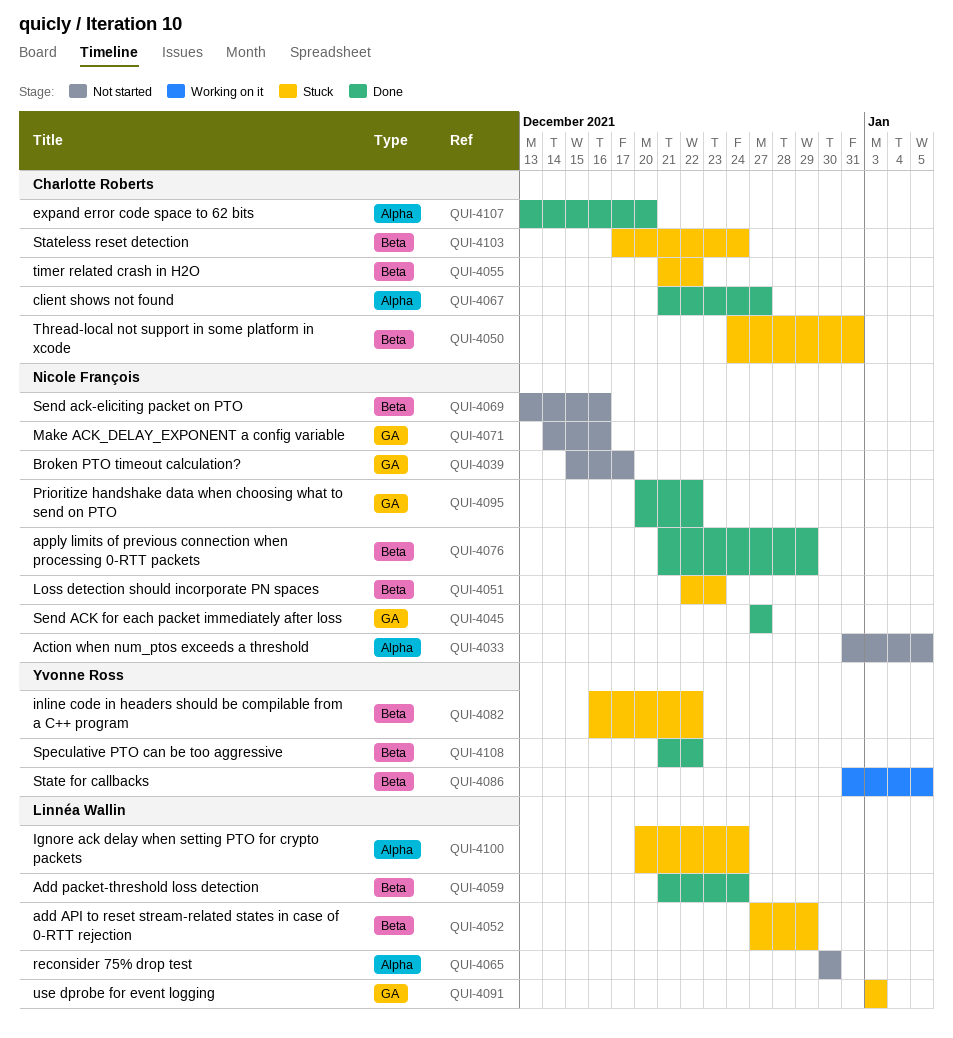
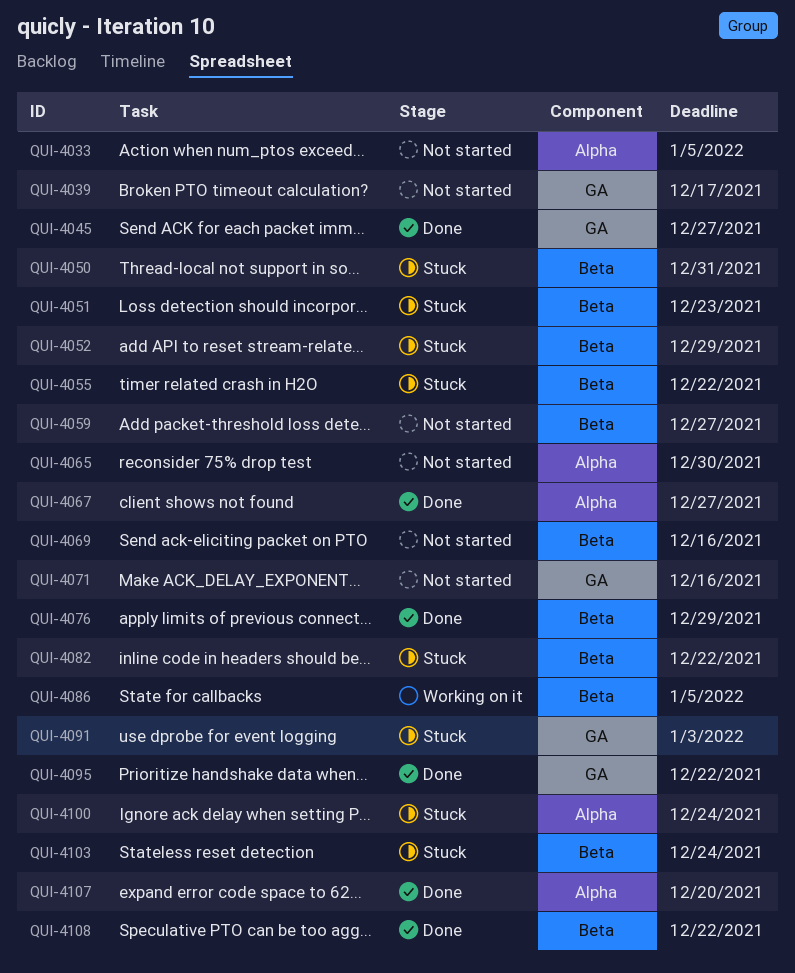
QUI-4059, status: Done -> Not started
QUI-4059, due: Dec 24 -> Dec 27

